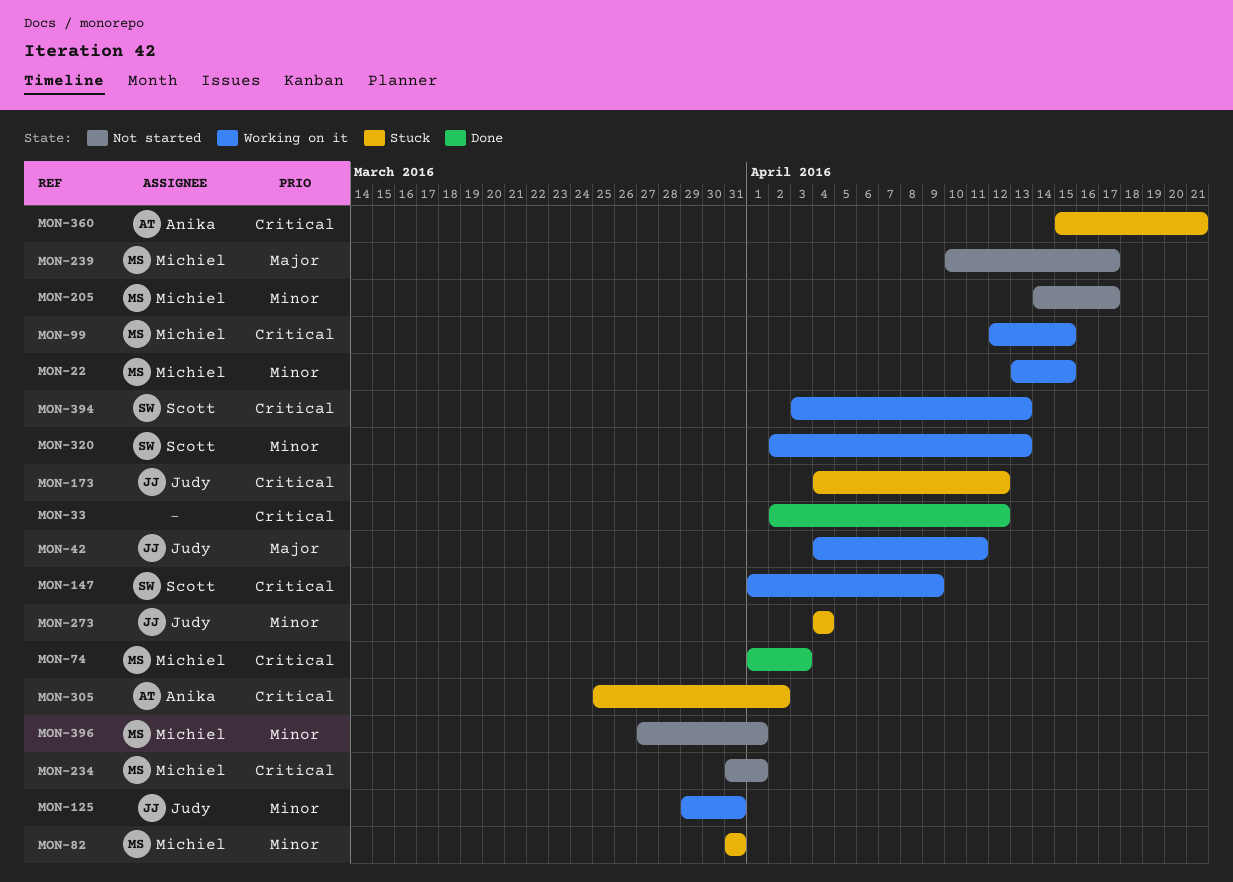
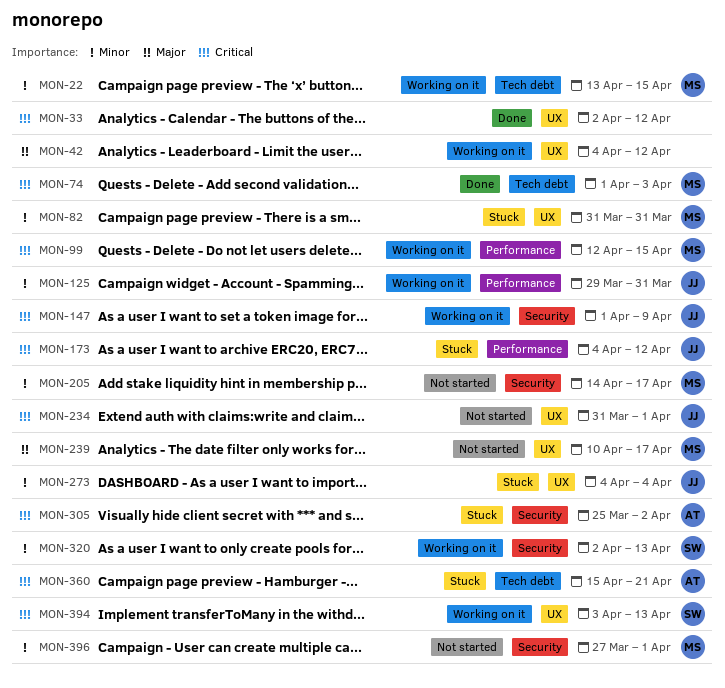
MON-42, owner: Judy -> none
MON-42, due: Apr 11 -> Apr 12
MON-147, owner: Scott -> Judy
MON-234, owner: Michiel -> Judy

